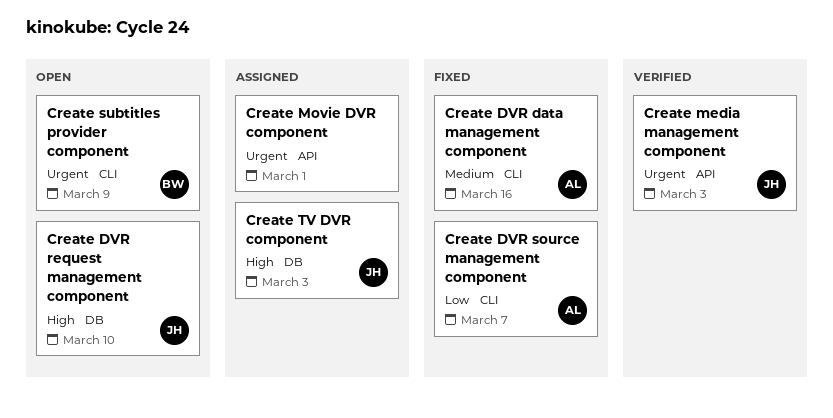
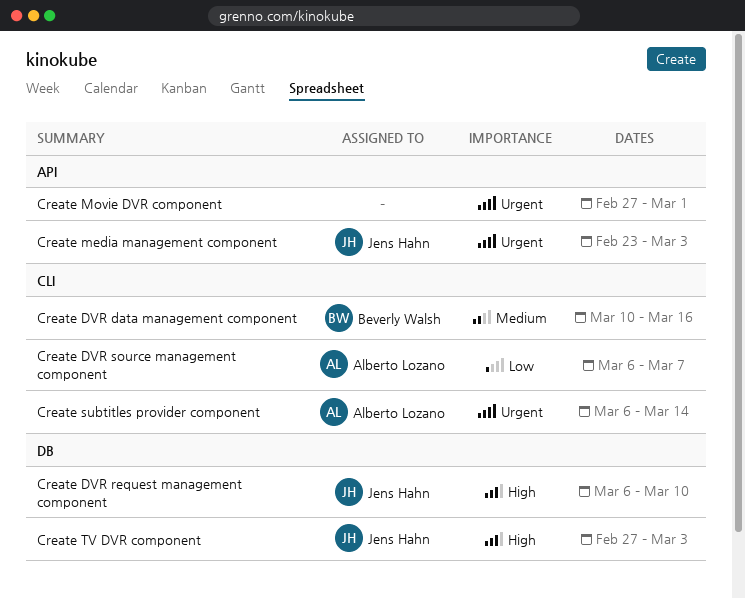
Create DVR data management component, owner: Alberto Lozano -> Beverly Walsh
Create subtitles provider component, owner: Beverly Walsh -> Alberto Lozano
Create subtitles provider component, due: Mar 9 -> Mar 14

